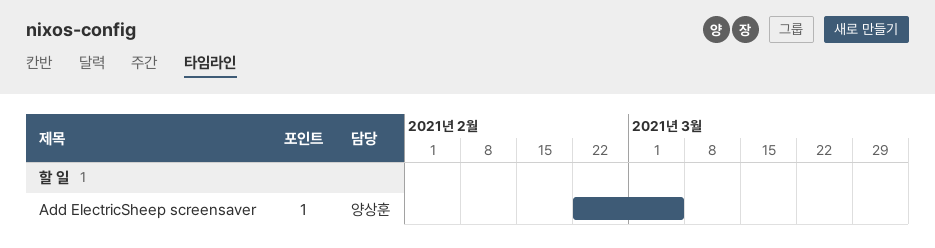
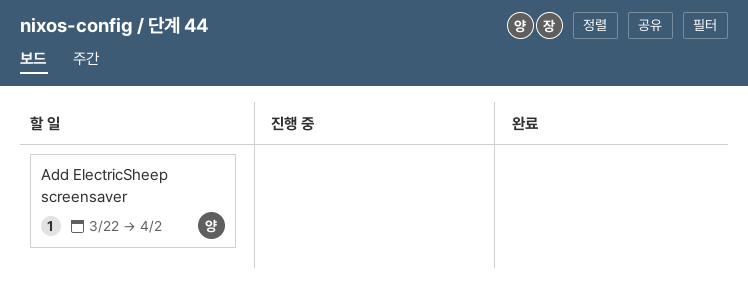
Add ElectricSheep screensaver, start: Feb 22 -> Mar 22
Add ElectricSheep screensaver, due: Mar 5 -> Apr 2

